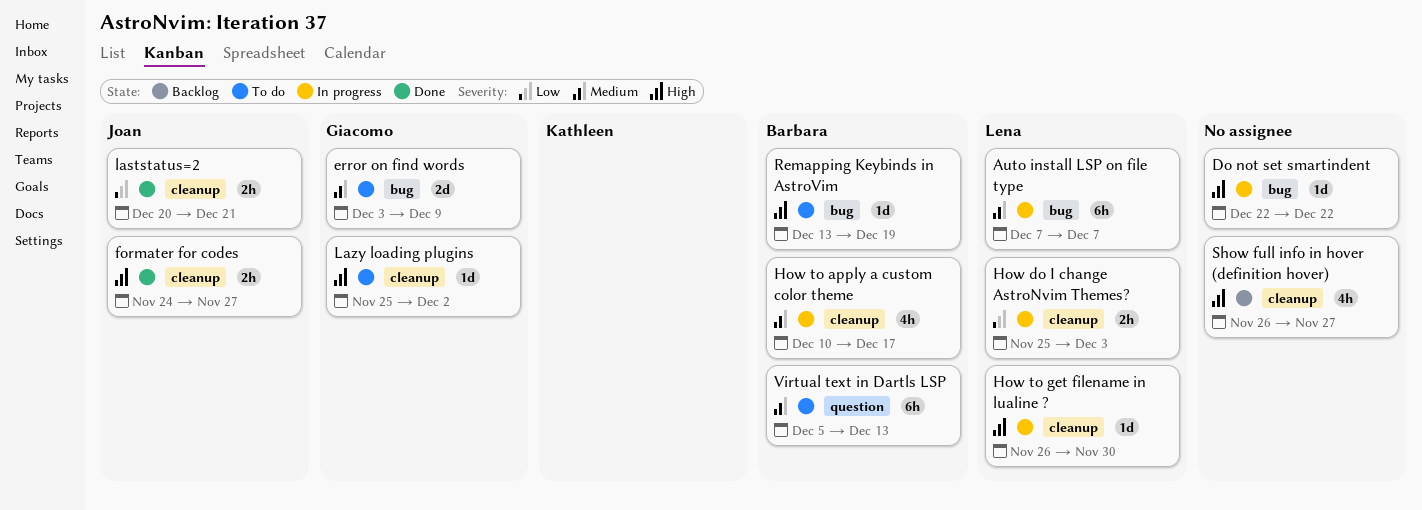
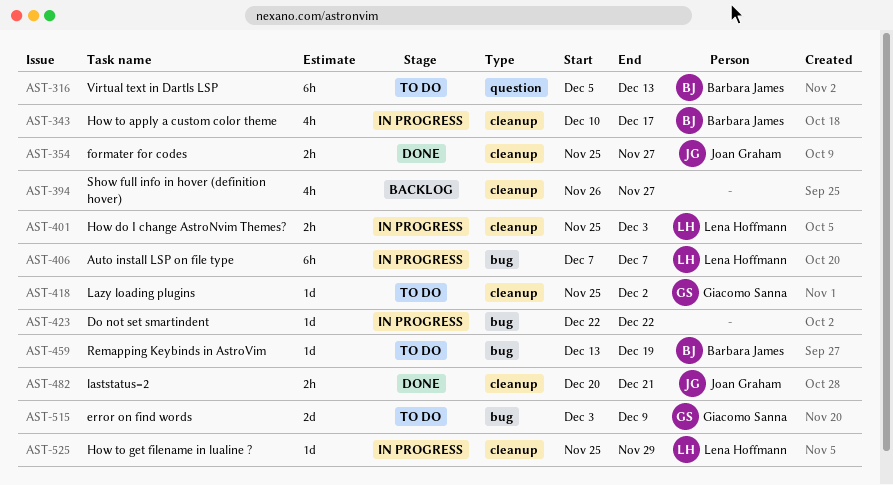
formater for codes, start: Nov 24 -> Nov 25
How to get filename in lualine ?, start: Nov 26 -> Nov 25
How to get filename in lualine ?, due: Nov 30 -> Nov 29

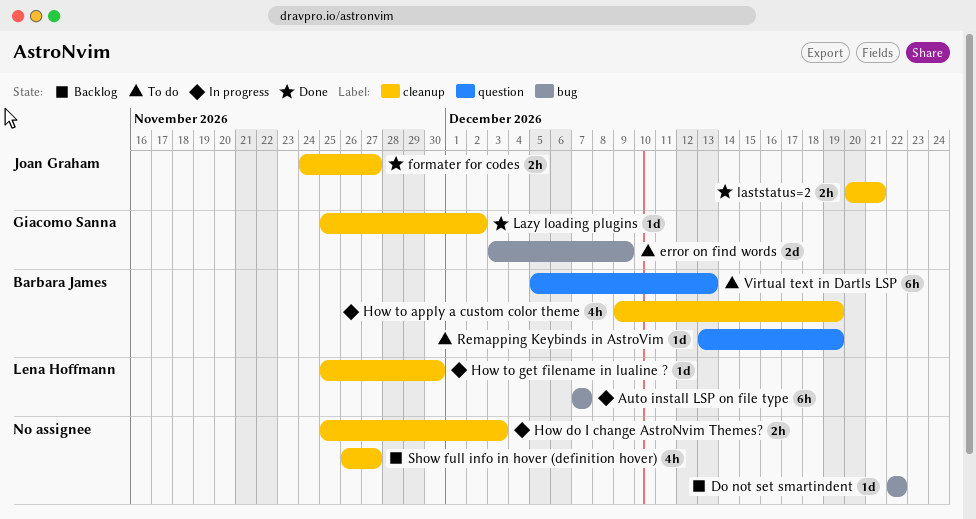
Do not set smartindent, status: In progress -> Backlog
formater for codes, start: Nov 25 -> Nov 24
How do I change AstroNvim Themes?, owner: Lena Hoffmann -> none
How to apply a custom color theme, start: Dec 10 -> Dec 9
How to apply a custom color theme, due: Dec 17 -> Dec 19
How to get filename in lualine ?, due: Nov 29 -> Nov 30
Lazy loading plugins, status: To do -> Done
Remapping Keybinds in AstroVim, label: bug -> question

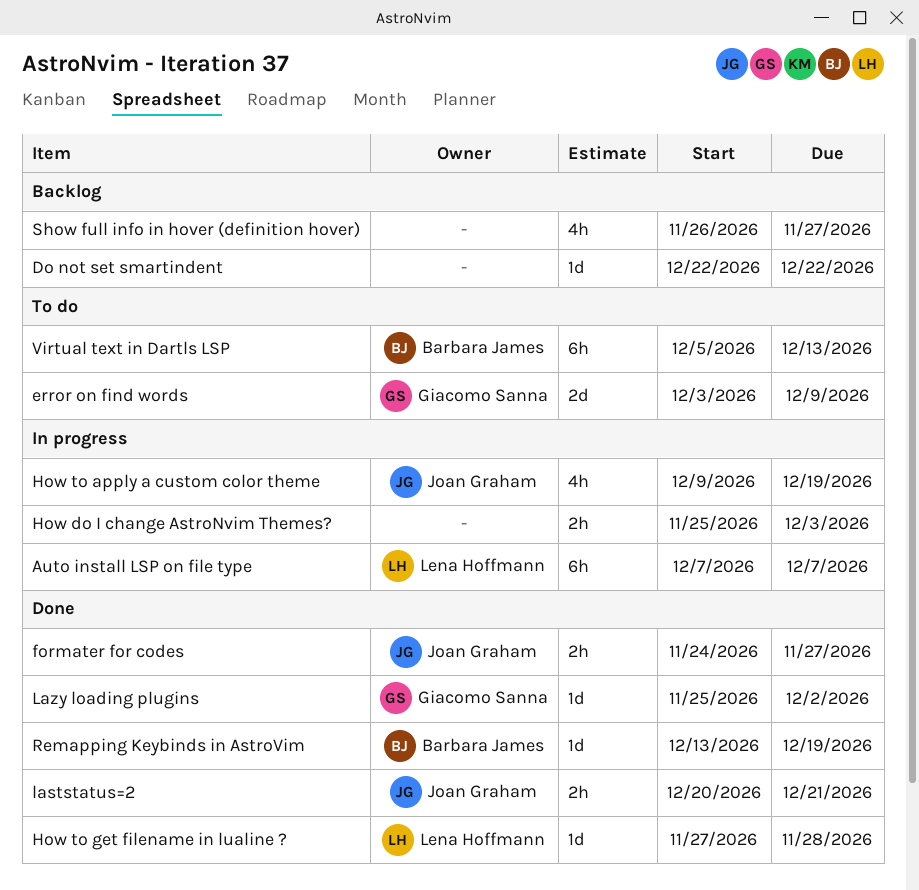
How to apply a custom color theme, owner: Barbara James -> Joan Graham
How to get filename in lualine ?, status: In progress -> Done
How to get filename in lualine ?, start: Nov 25 -> Nov 27
How to get filename in lualine ?, due: Nov 30 -> Nov 28
Remapping Keybinds in AstroVim, status: To do -> Done

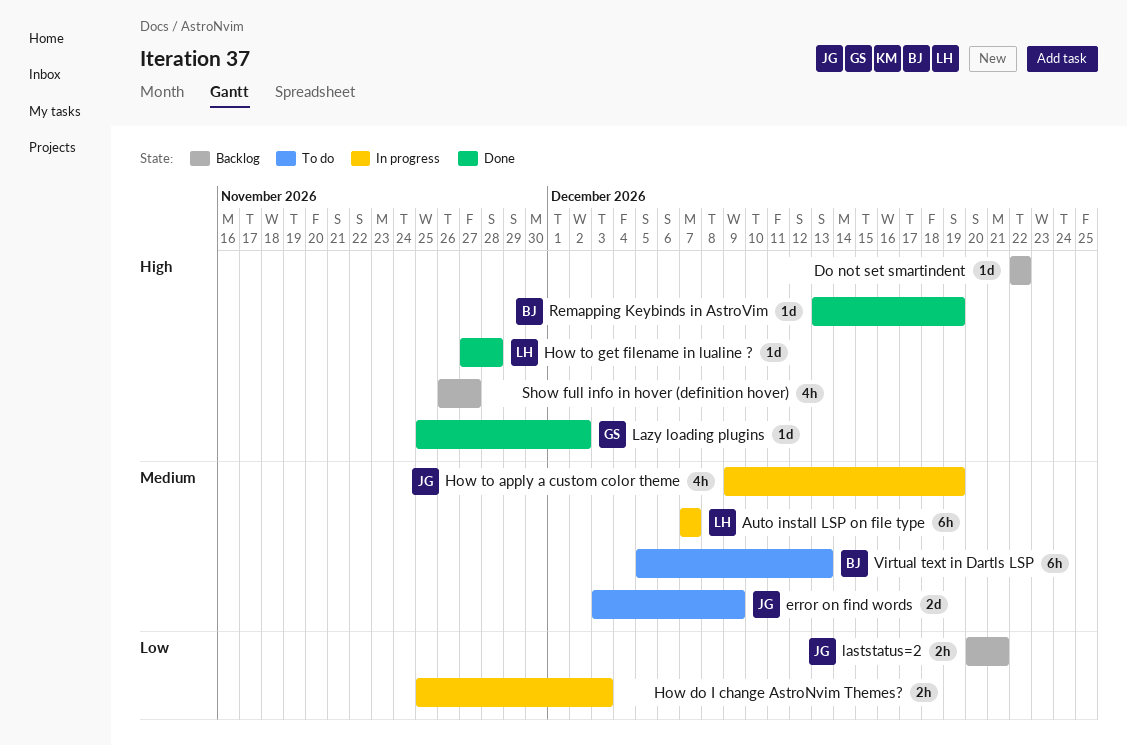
error on find words, owner: Giacomo Sanna -> Joan Graham
formater for codes: present -> none
laststatus=2, status: Done -> Backlog

